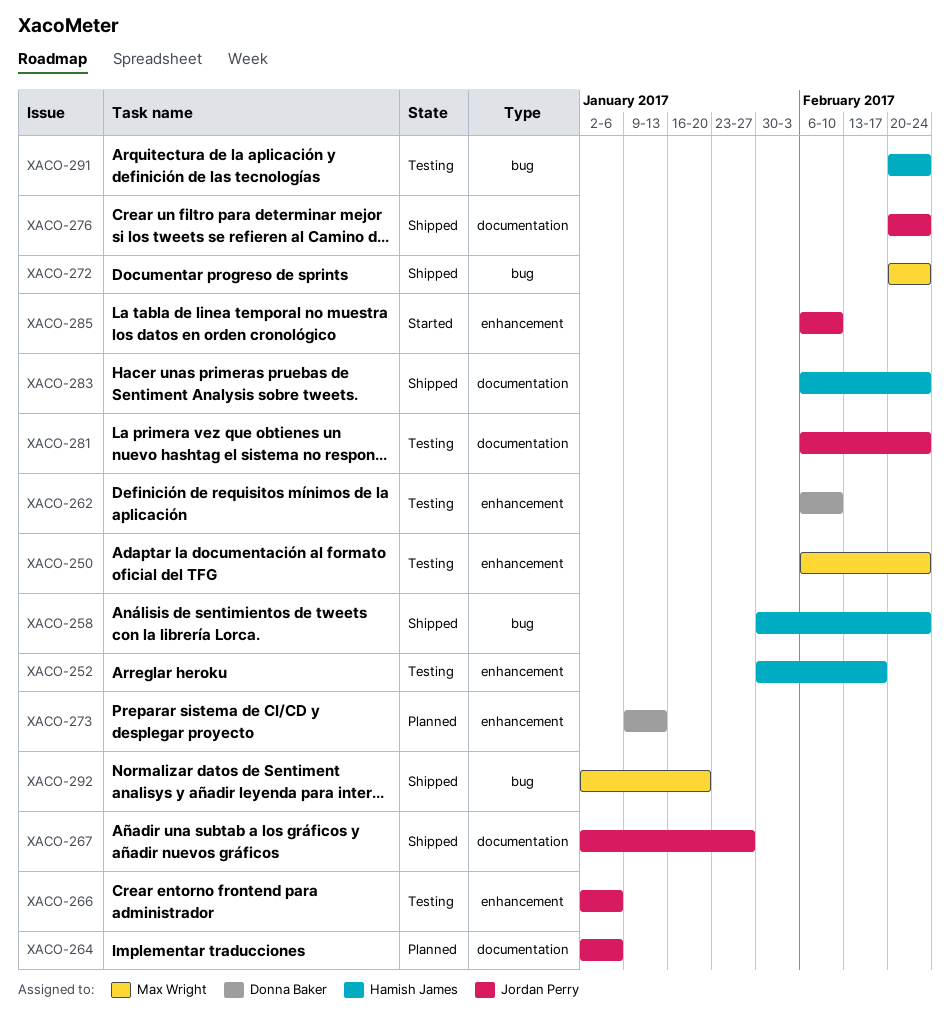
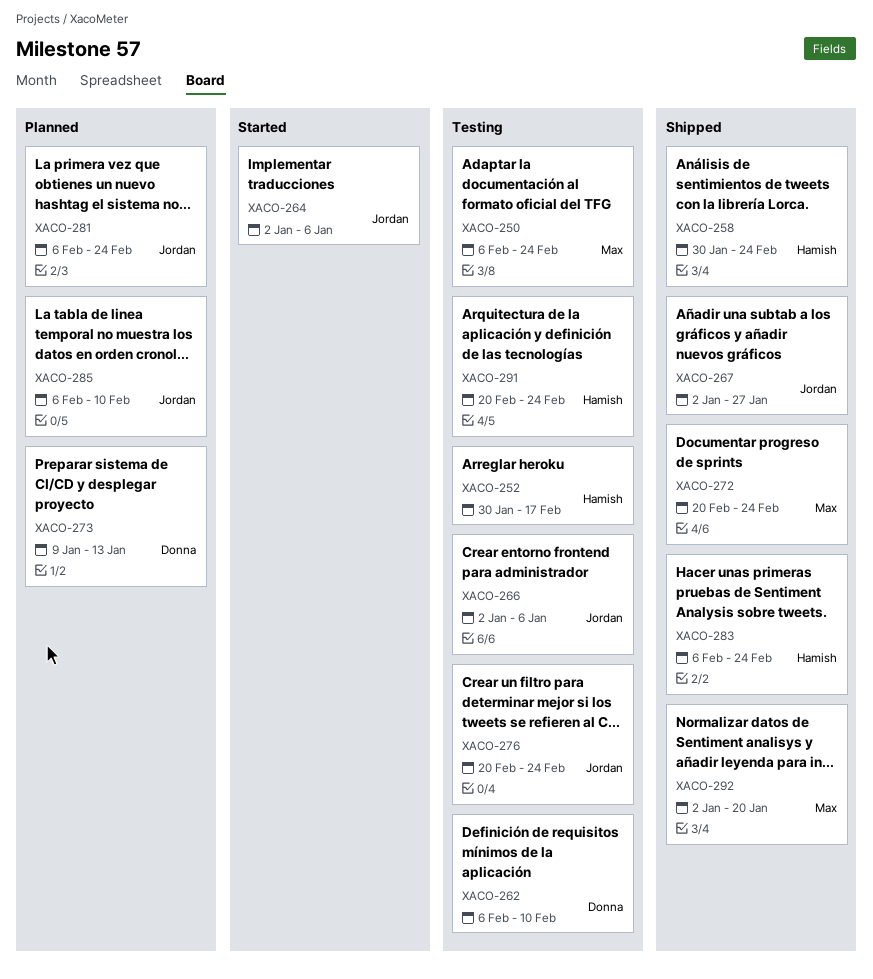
XACO-264, status: Planned -> Started
XACO-276, status: Shipped -> Testing
XACO-281, status: Testing -> Planned
XACO-285, status: Started -> Planned

